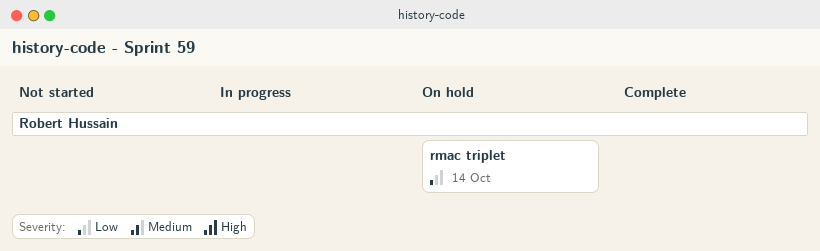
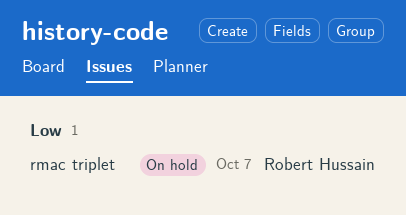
rmac triplet, due: Oct 14 -> Oct 7

